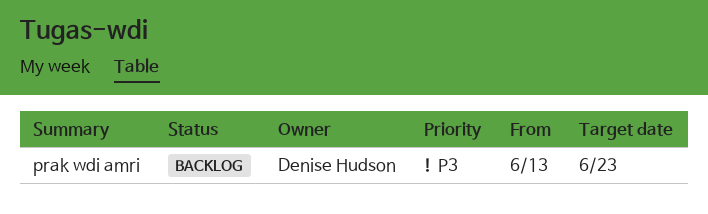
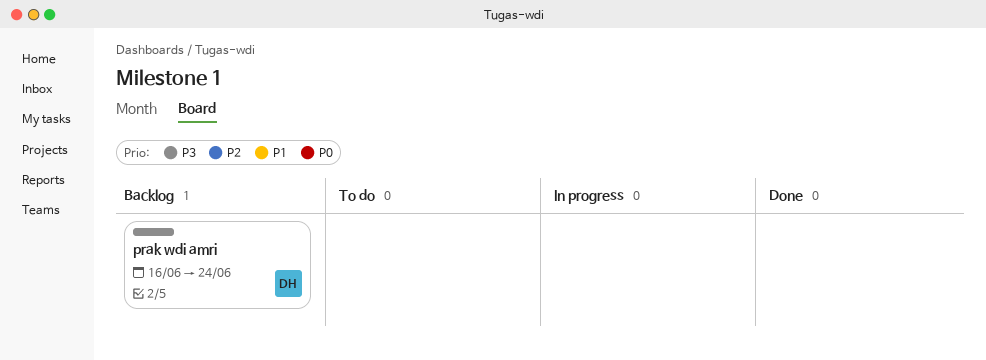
prak wdi amri, start: Jun 13 -> Jun 16
prak wdi amri, due: Jun 23 -> Jun 24

